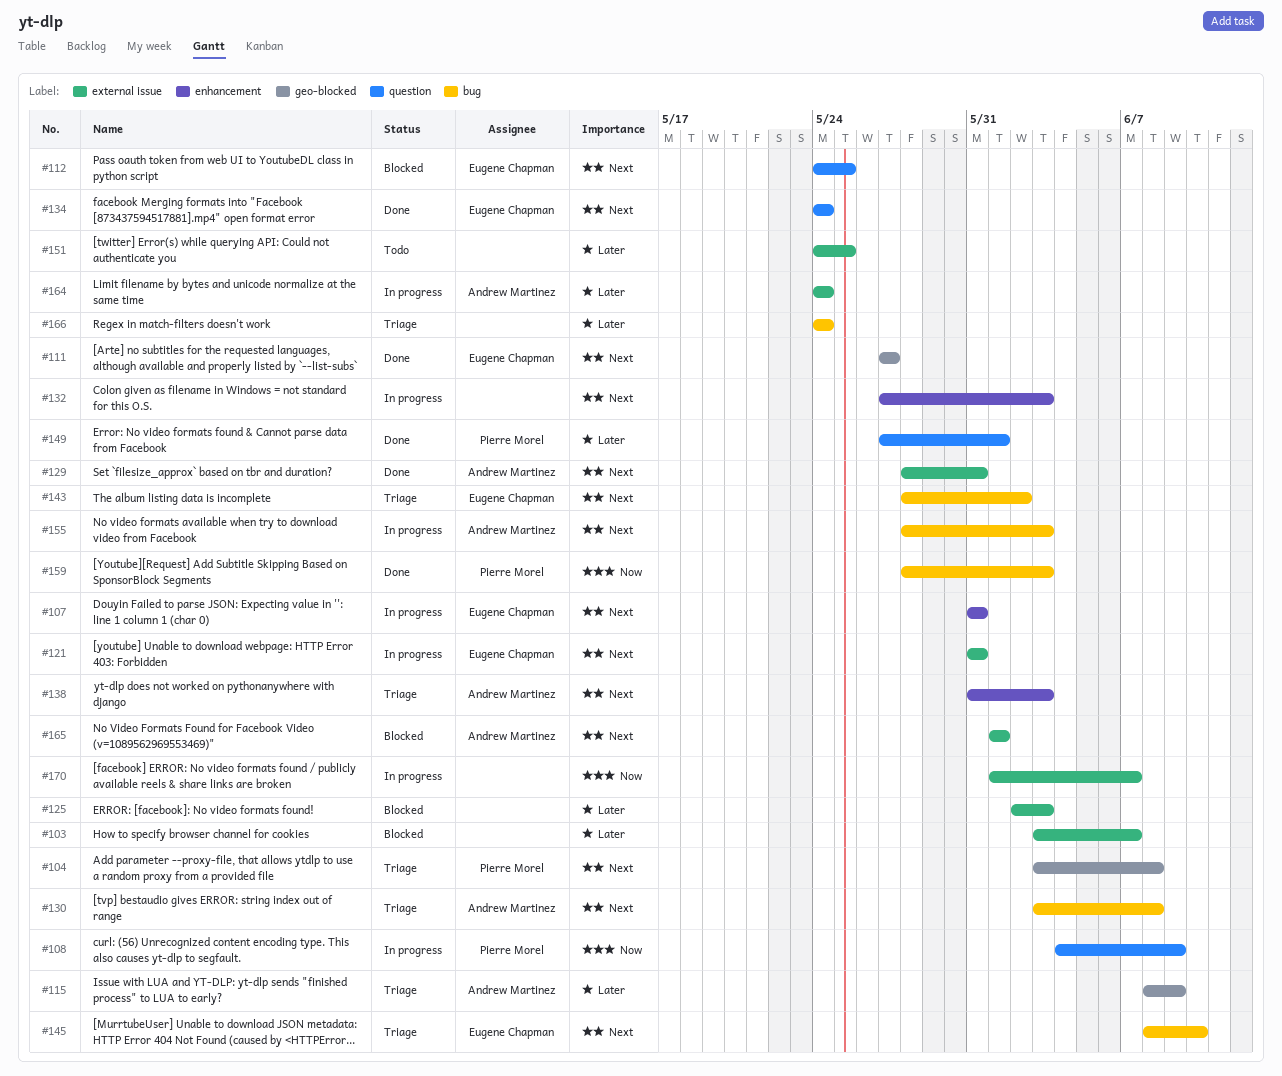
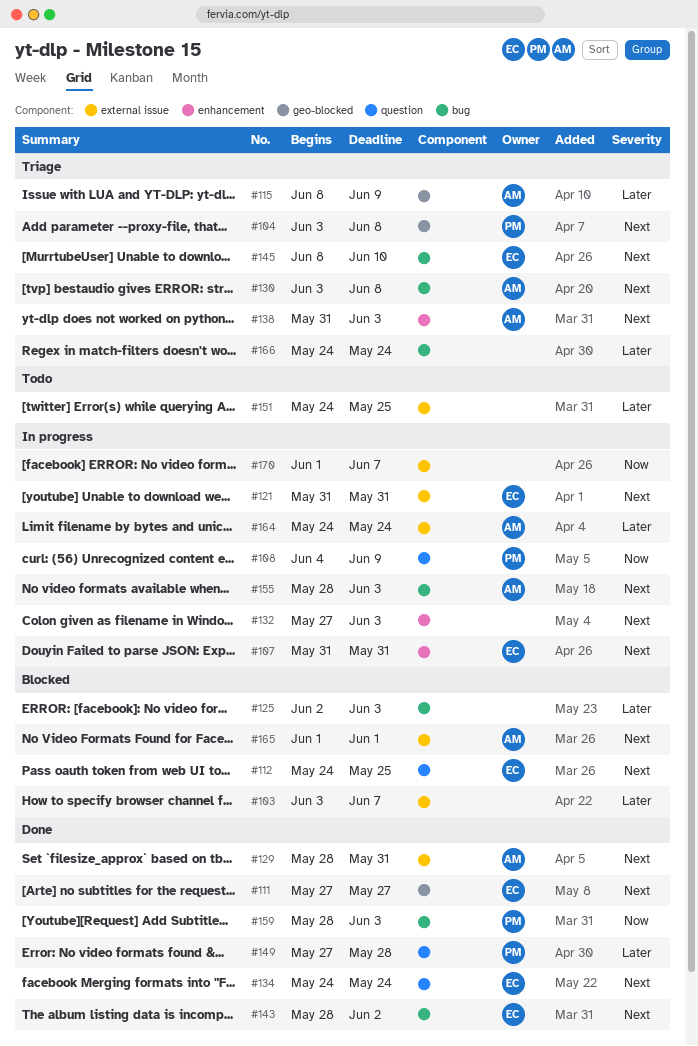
#125, label: external issue -> bug
#143, status: Triage -> Done
#149, due: Jun 1 -> May 28

